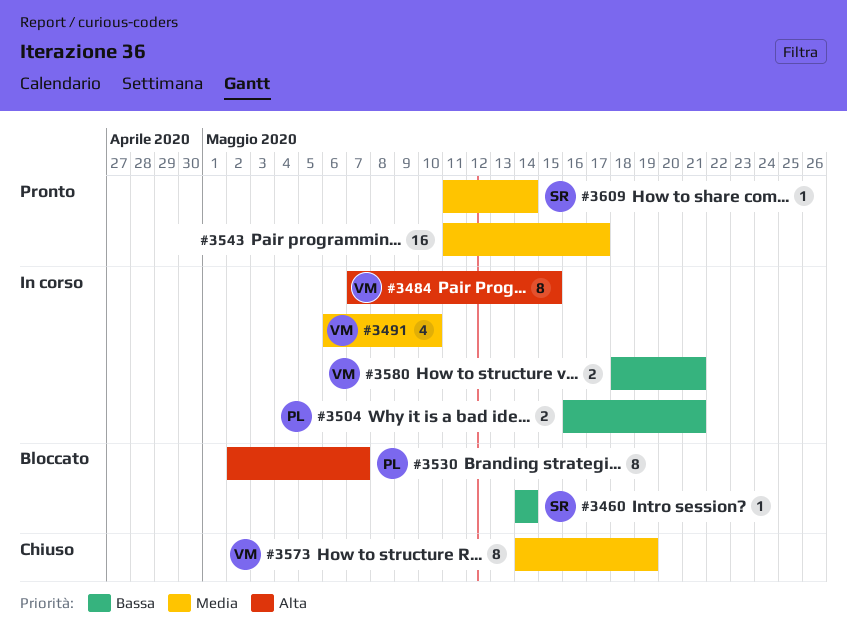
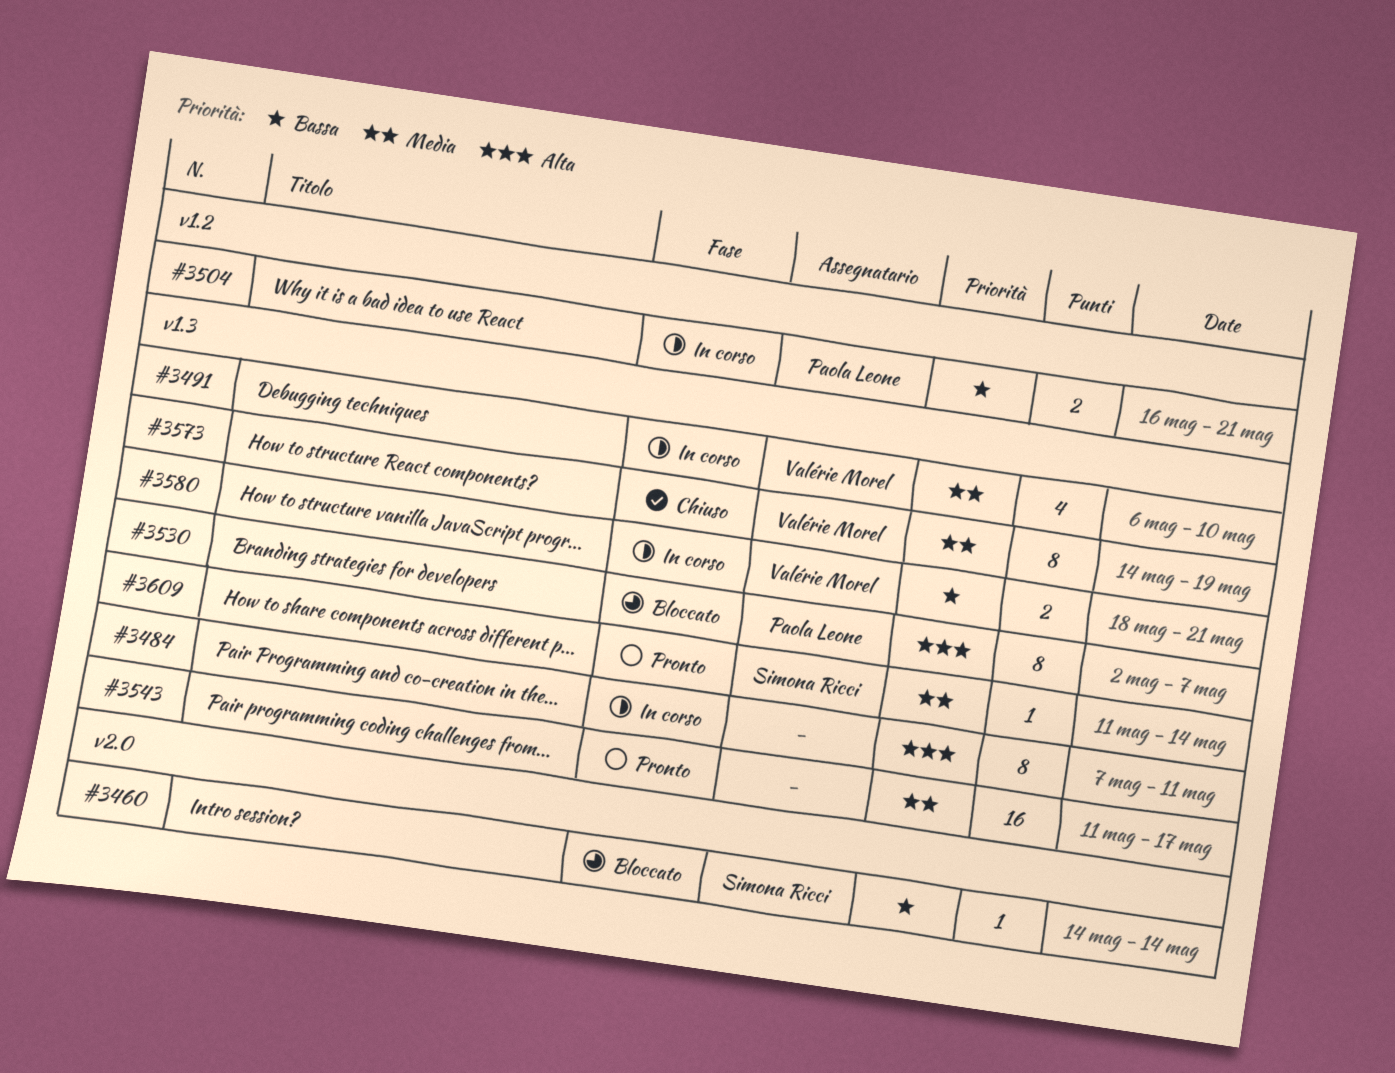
#3484, owner: Valérie Morel -> none
#3484, due: May 15 -> May 11

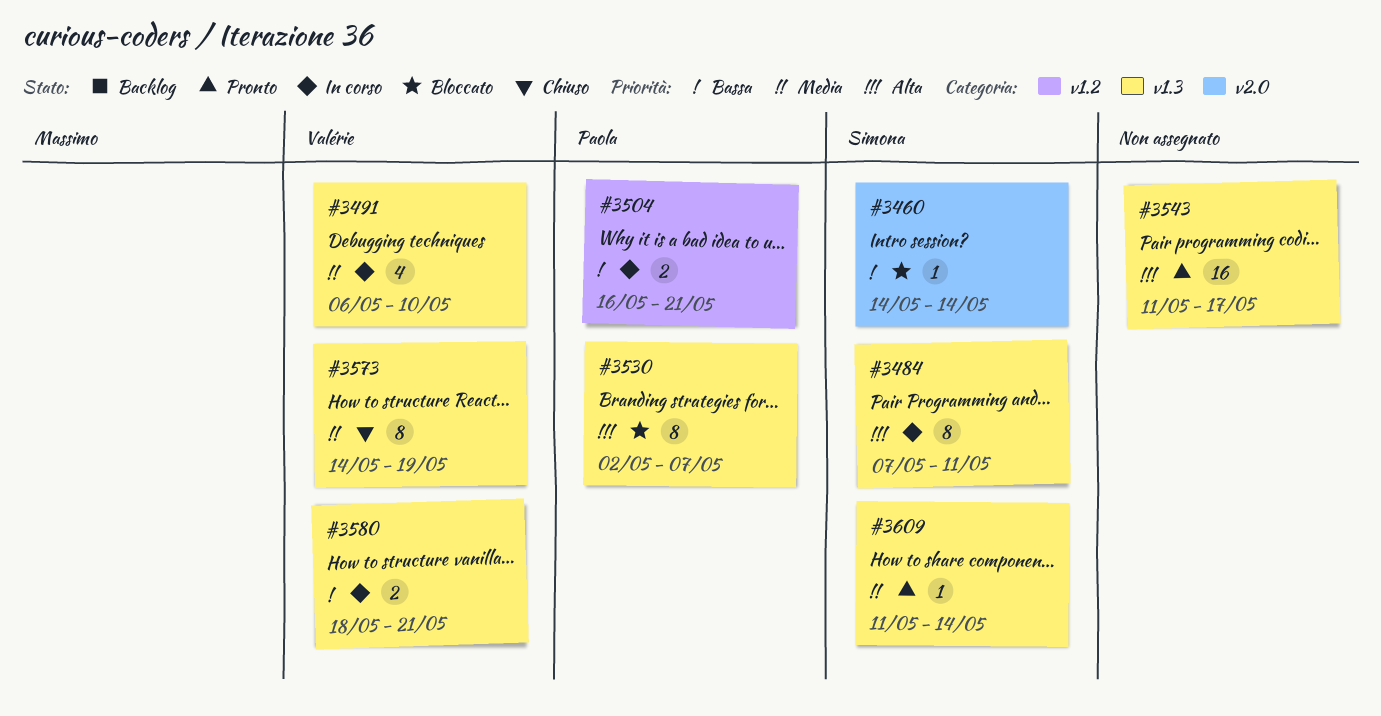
#3484, owner: none -> Simona Ricci
#3543, priority: Media -> Alta

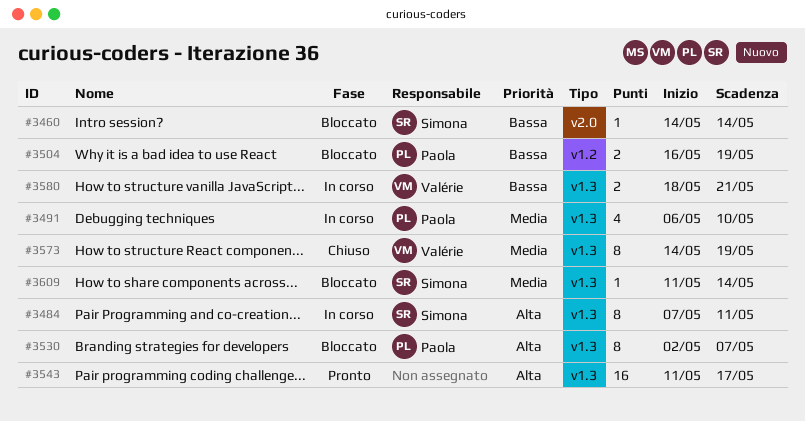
#3491, owner: Valérie -> Paola
#3504, status: In corso -> Bloccato
#3504, due: May 21 -> May 19
#3609, status: Pronto -> Bloccato

